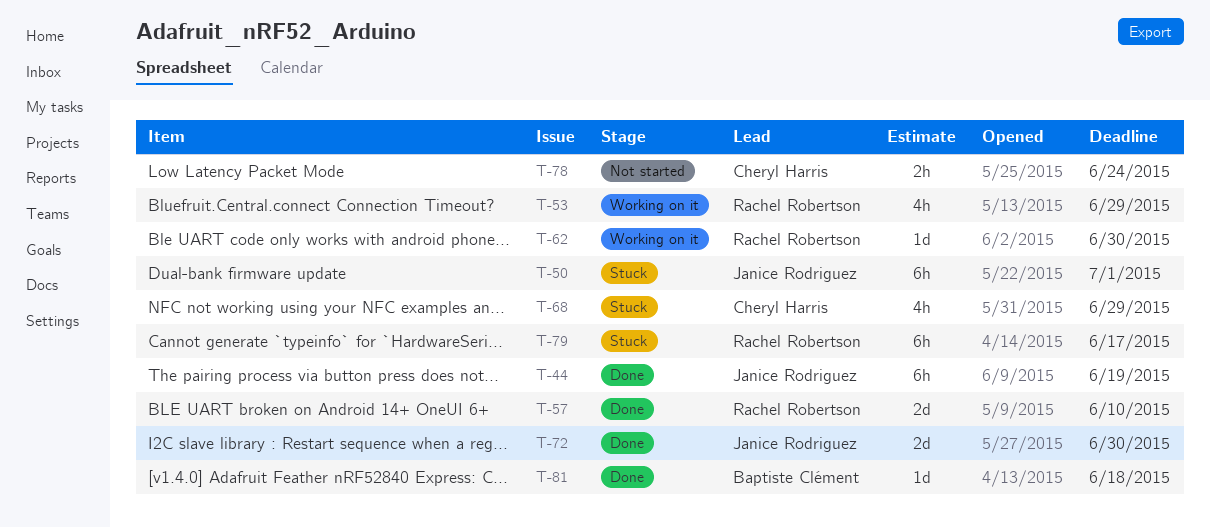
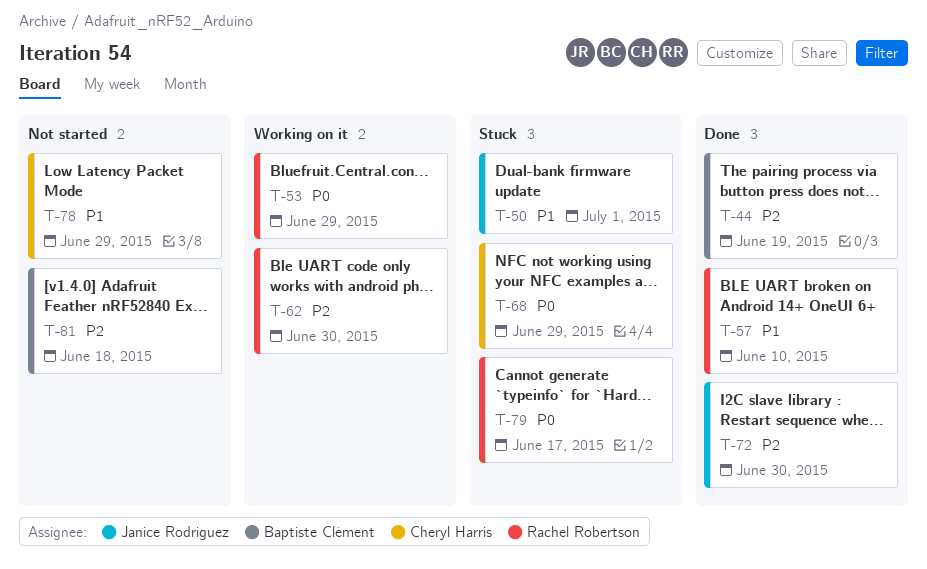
T-44, owner: Janice Rodriguez -> Baptiste Clément
T-78, due: Jun 24 -> Jun 29
T-81, status: Done -> Not started

